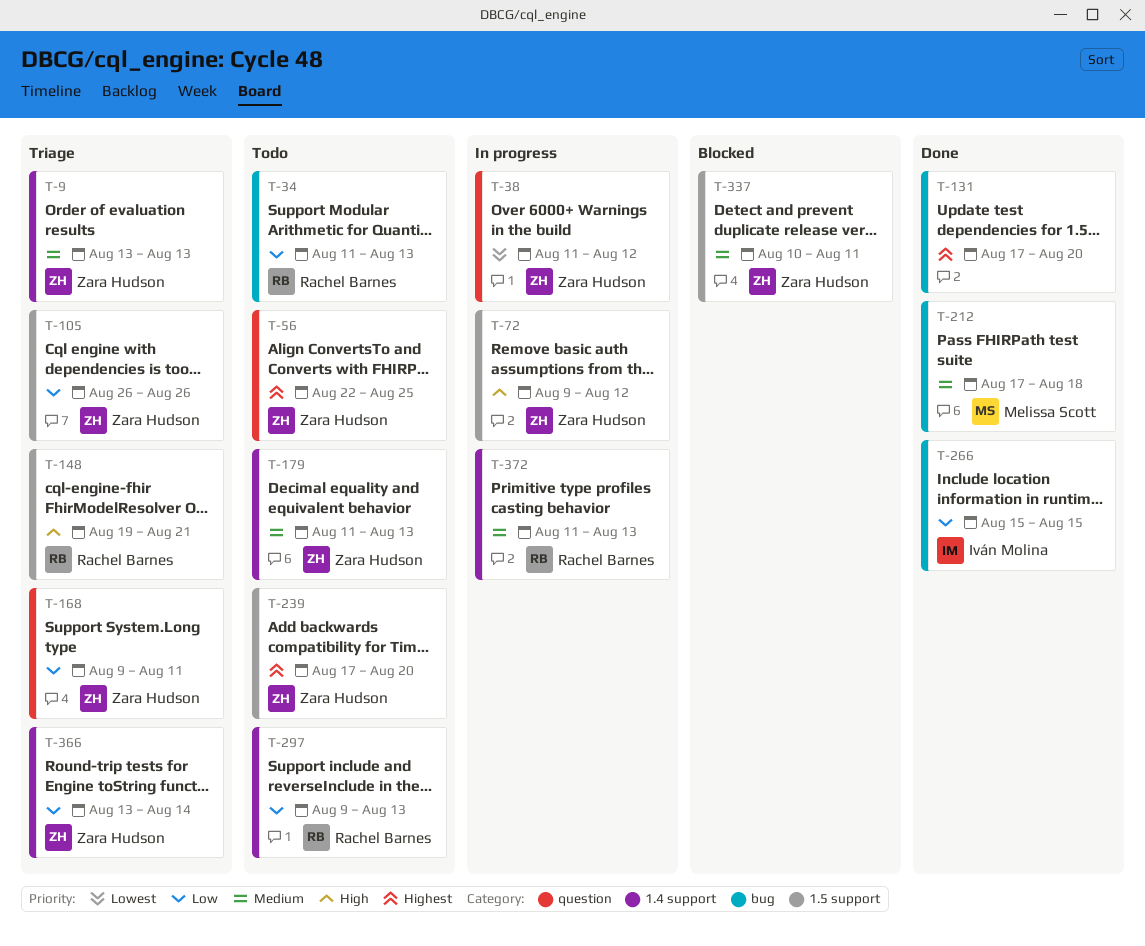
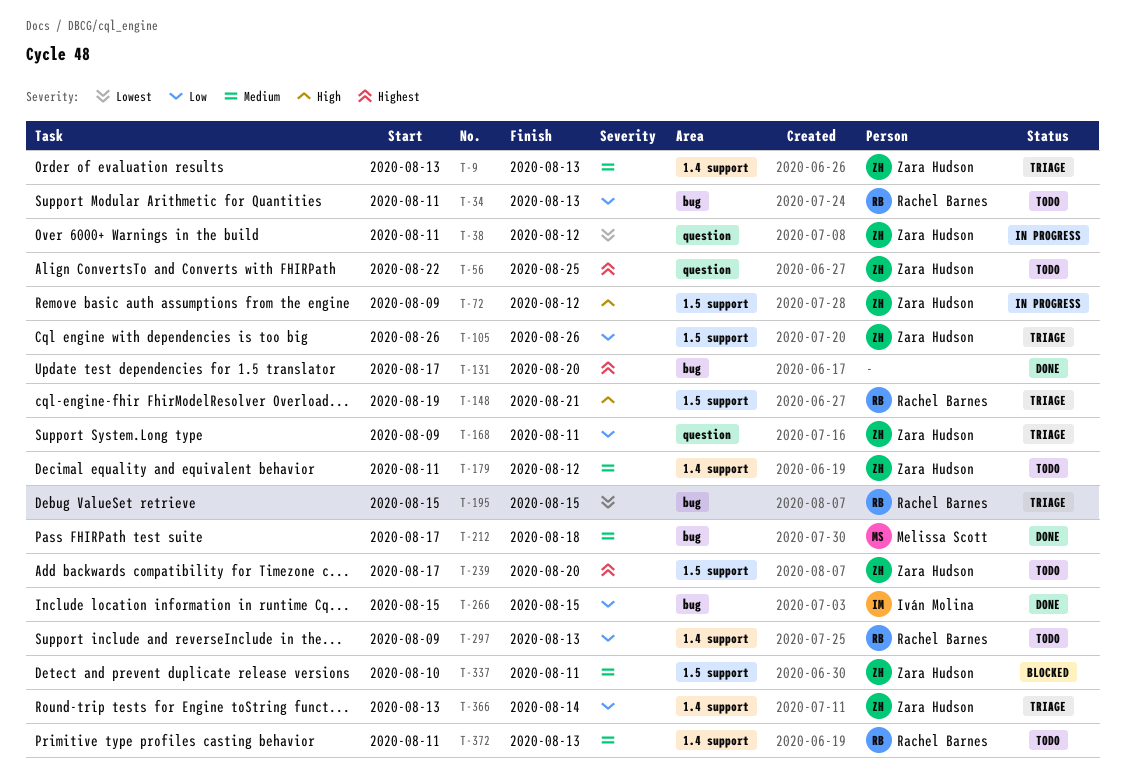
T-179, due: Aug 13 -> Aug 12
T-195: none -> present
T-372, status: In progress -> Todo

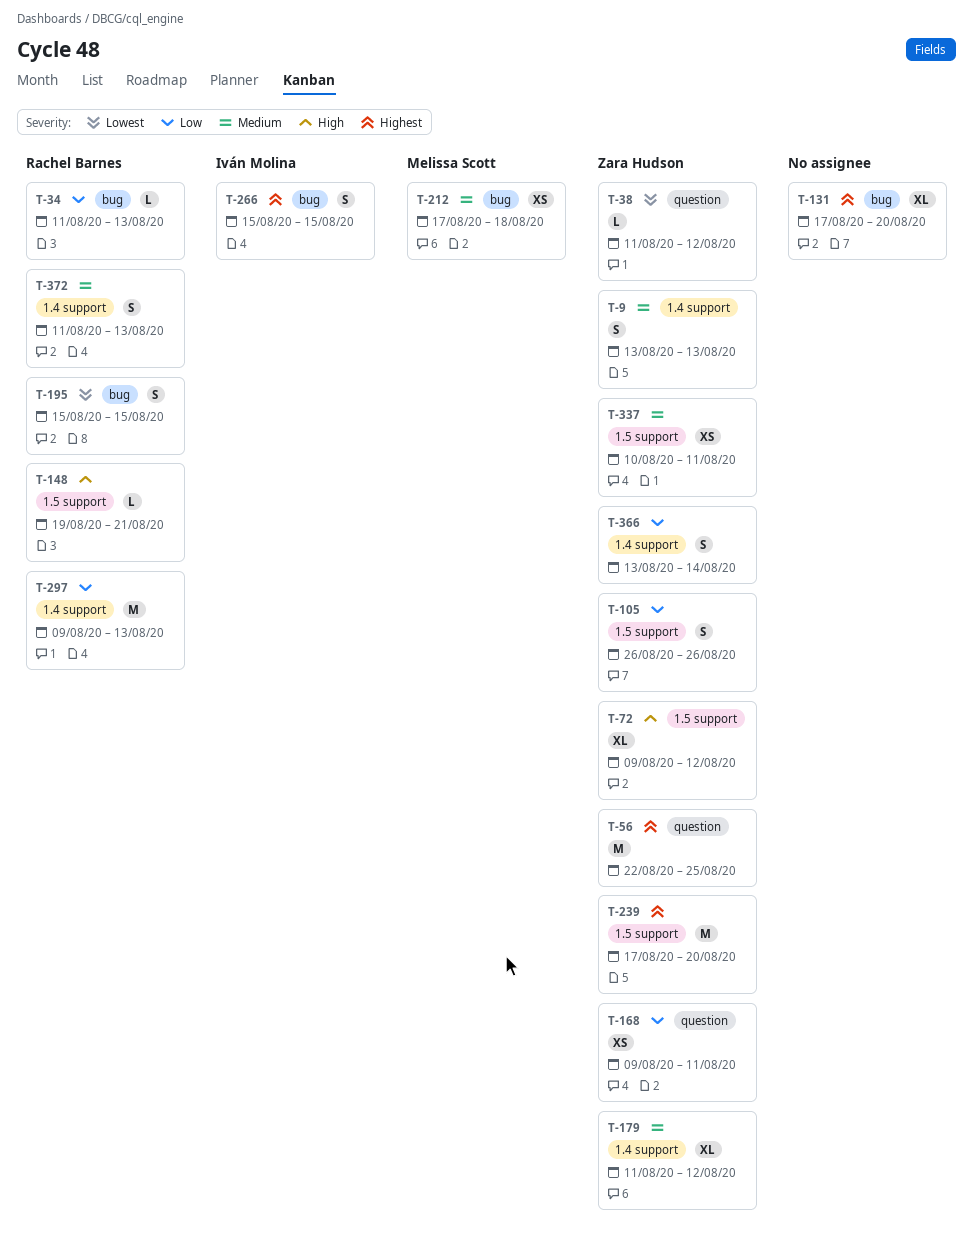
T-266, priority: Low -> Highest

